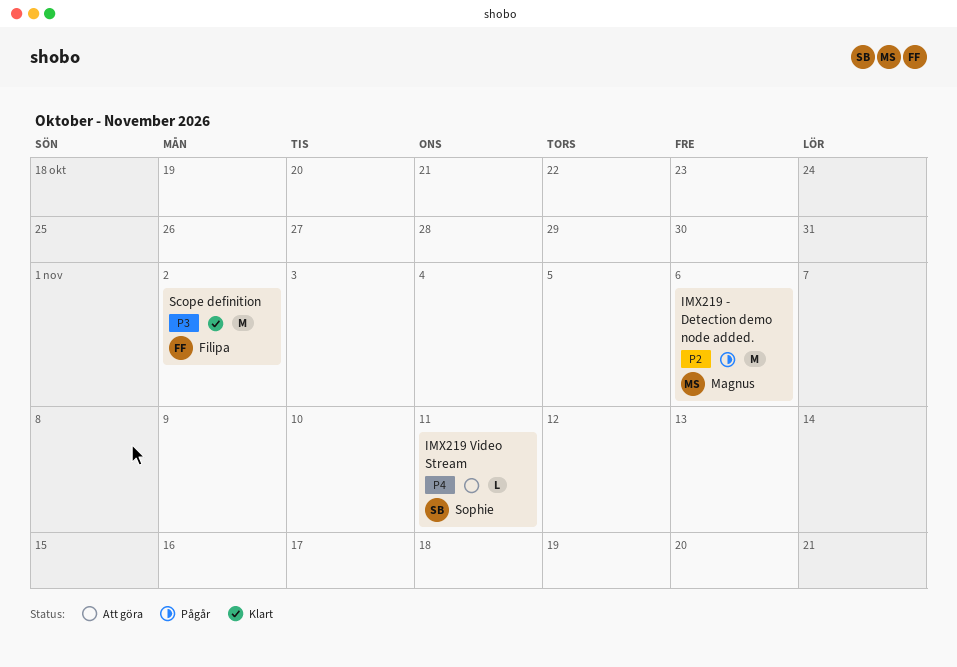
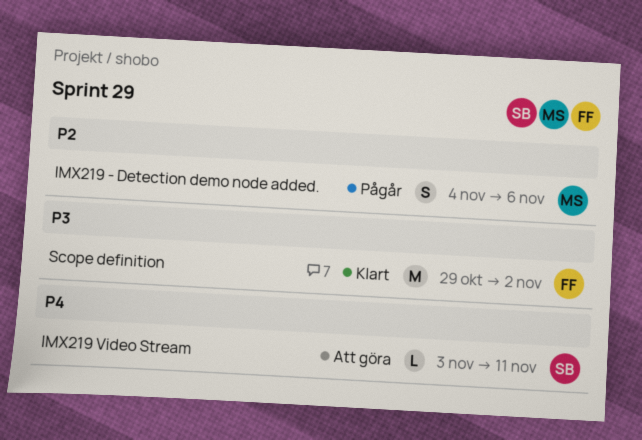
IMX219 - Detection demo node added., estimate: M -> S

